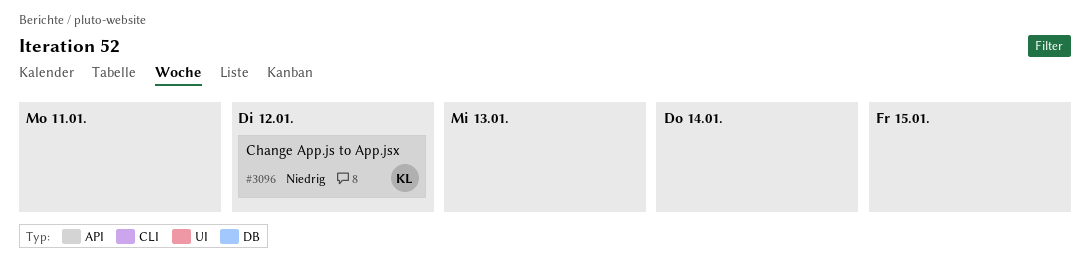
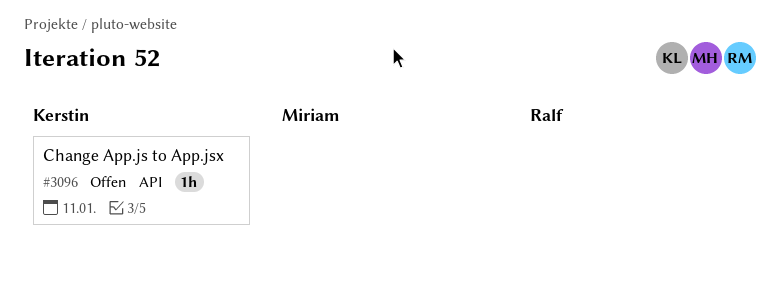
#3096, due: Jan 12 -> Jan 11

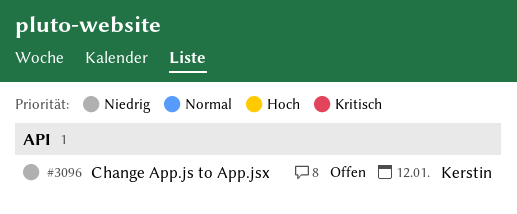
#3096, due: Jan 11 -> Jan 12

